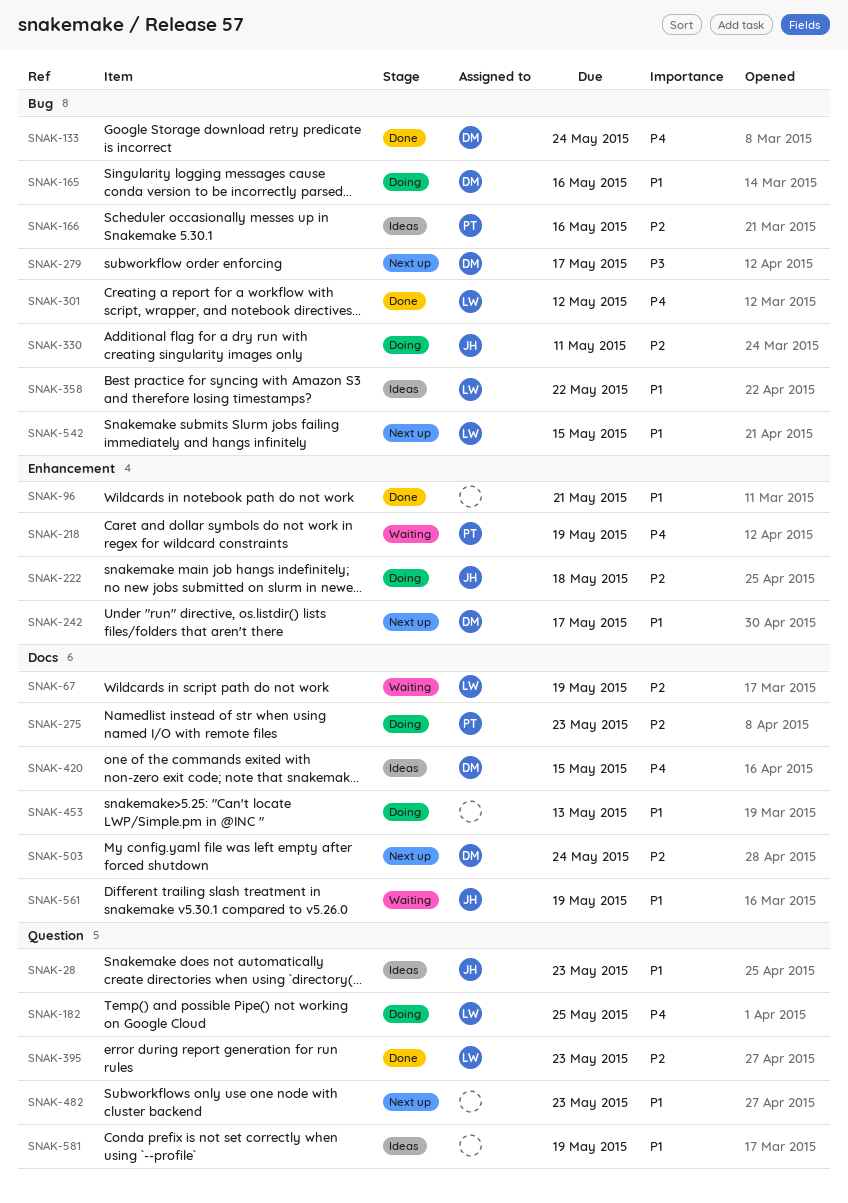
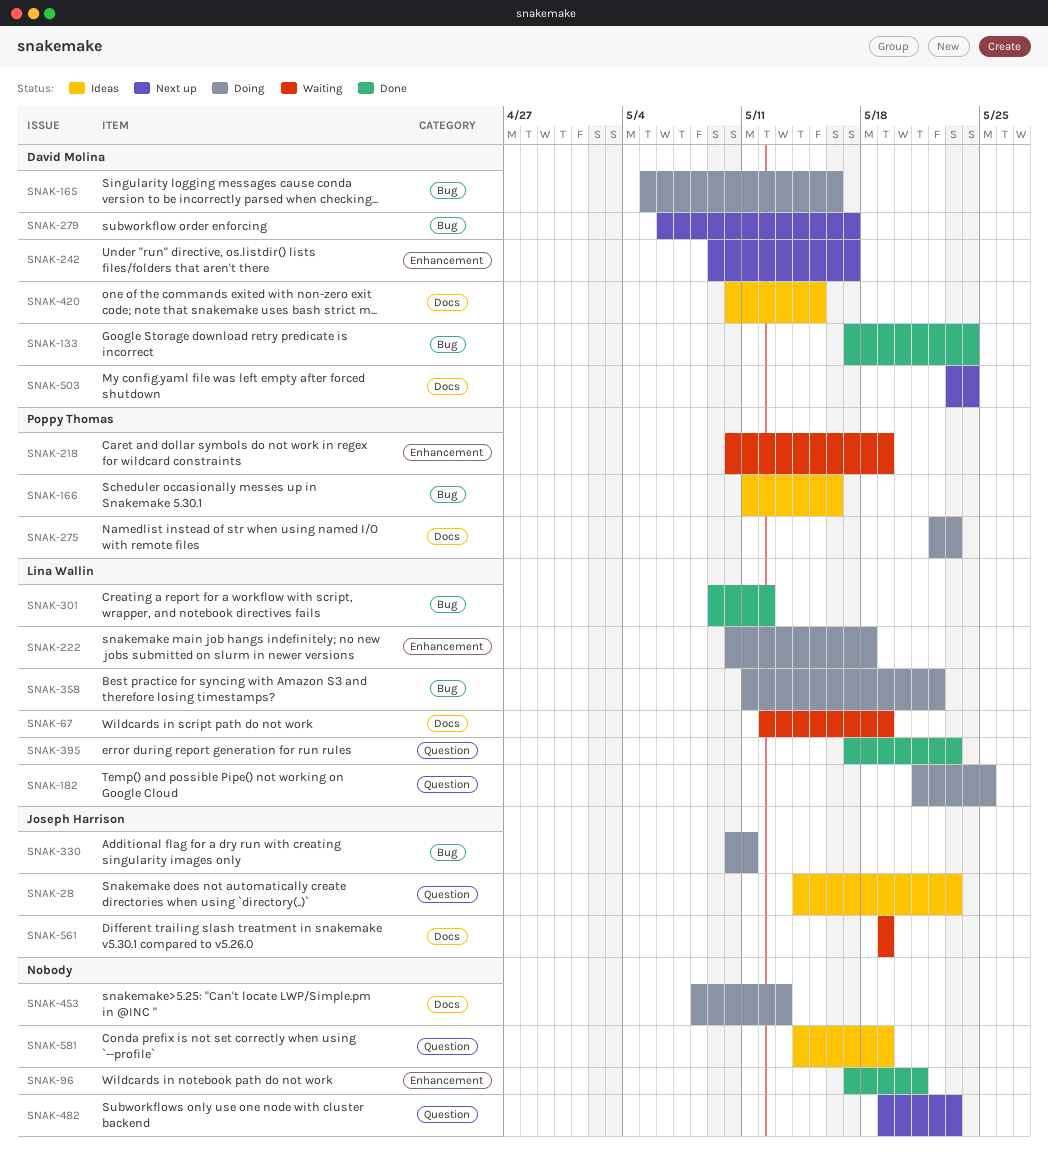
SNAK-222, owner: Joseph Harrison -> Lina Wallin
SNAK-358, status: Ideas -> Doing
SNAK-542: present -> none

